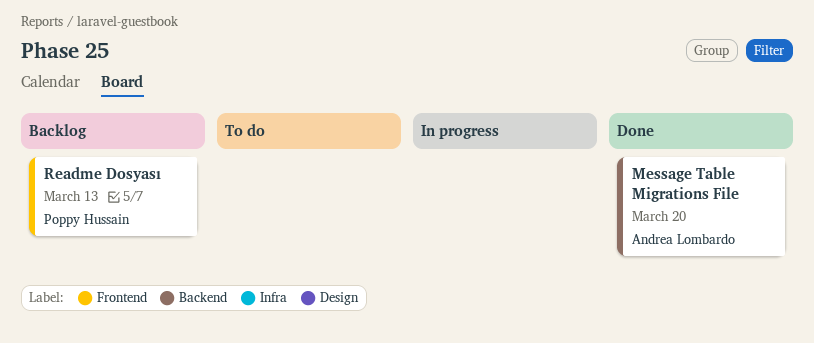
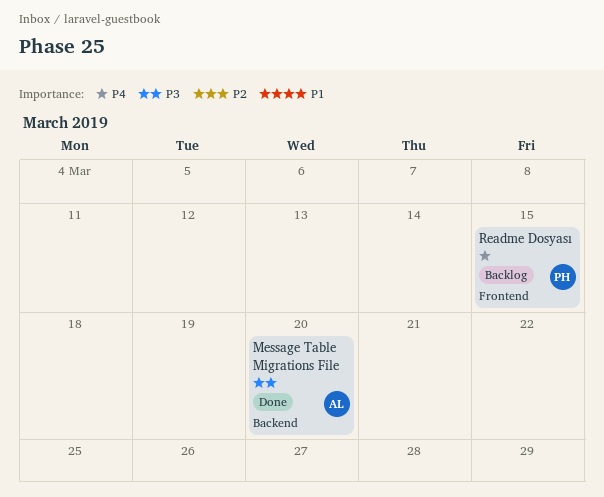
Readme Dosyası, due: Mar 13 -> Mar 15

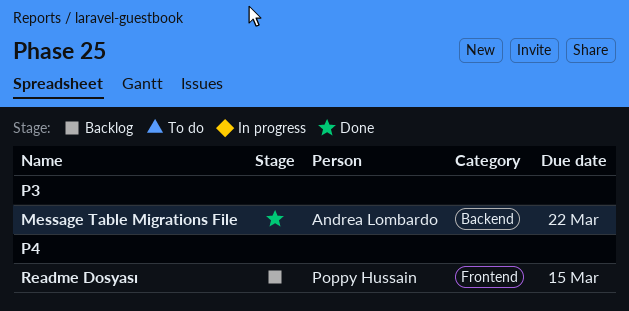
Message Table Migrations File, due: Mar 20 -> Mar 22

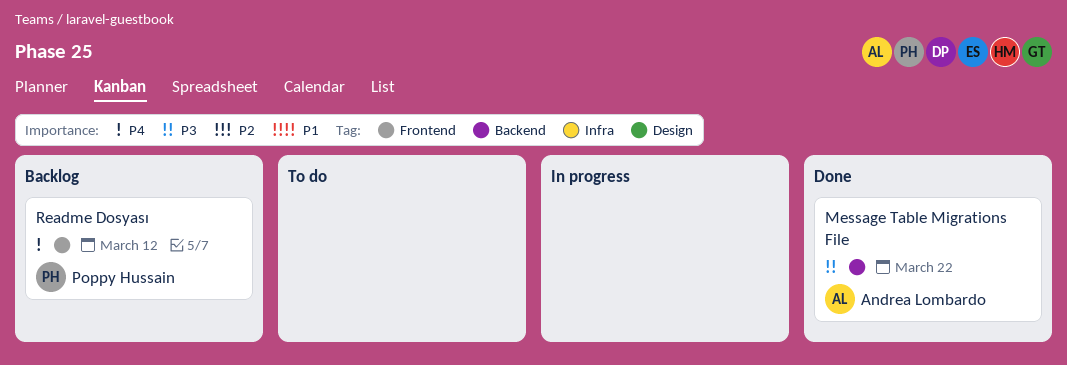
Readme Dosyası, due: Mar 15 -> Mar 12

